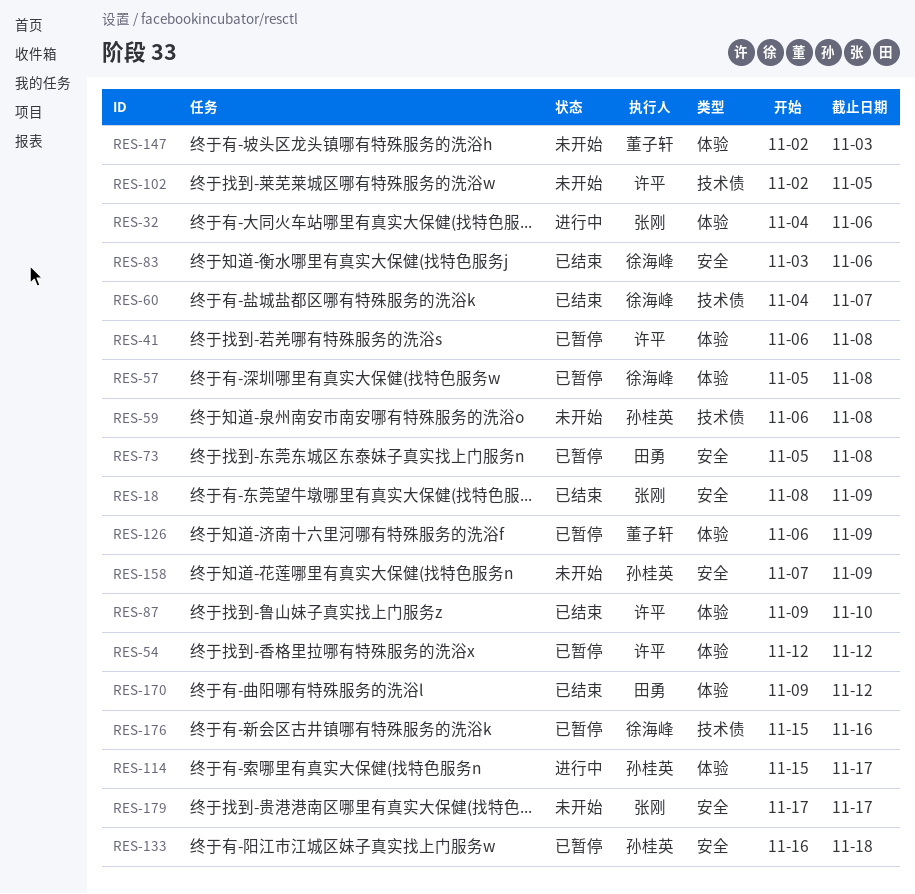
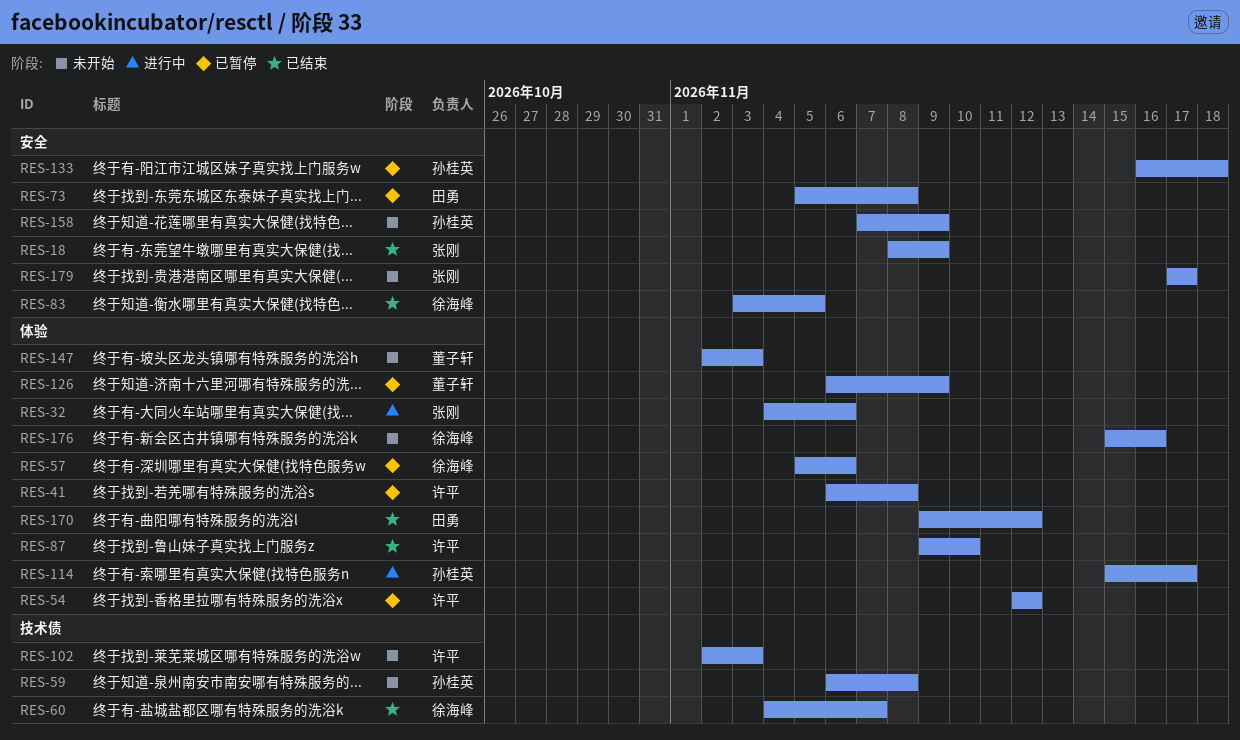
RES-57, due: Nov 8 -> Nov 6
RES-83, due: Nov 6 -> Nov 5
RES-102, due: Nov 5 -> Nov 3
RES-176, status: 已暂停 -> 未开始
RES-176, label: 技术债 -> 体验

